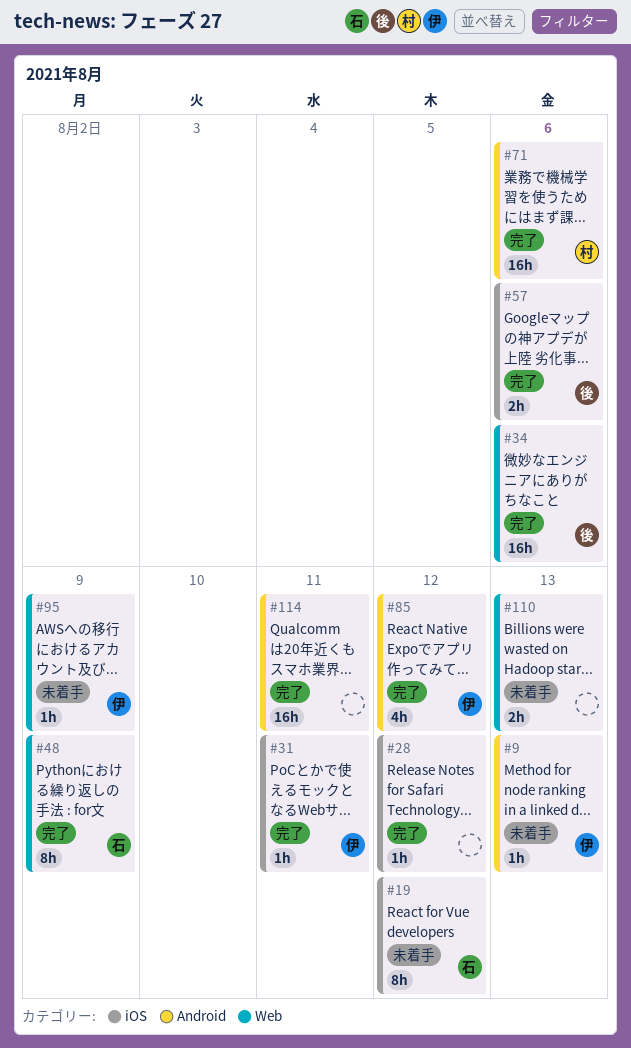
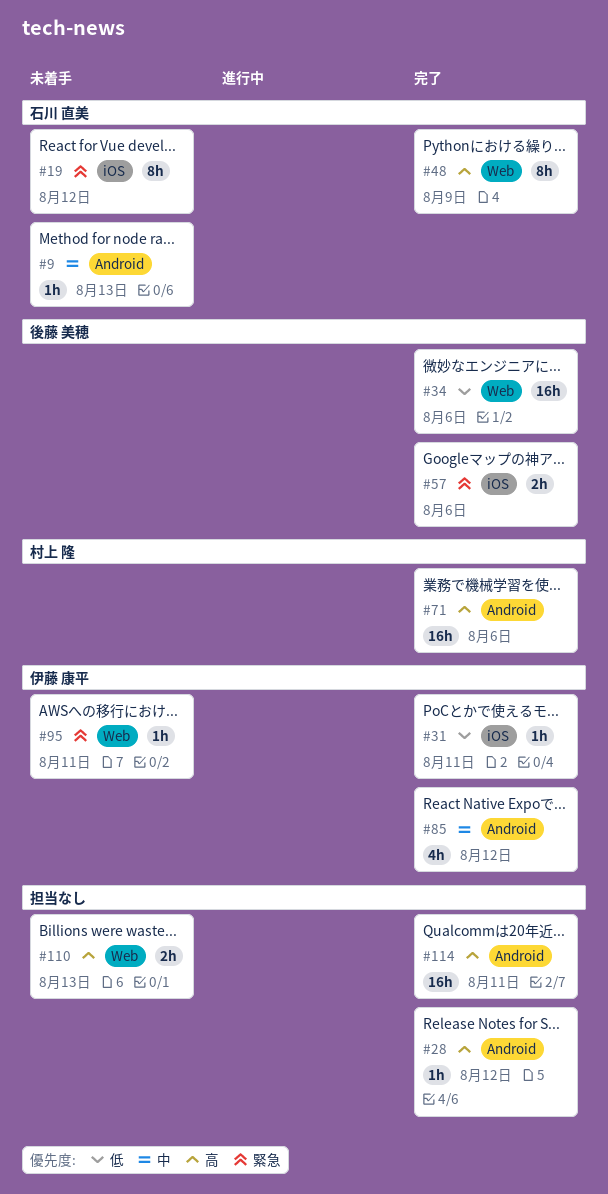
#9, owner: 伊藤 康平 -> 石川 直美
#28, label: iOS -> Android
#95, due: Aug 9 -> Aug 11

